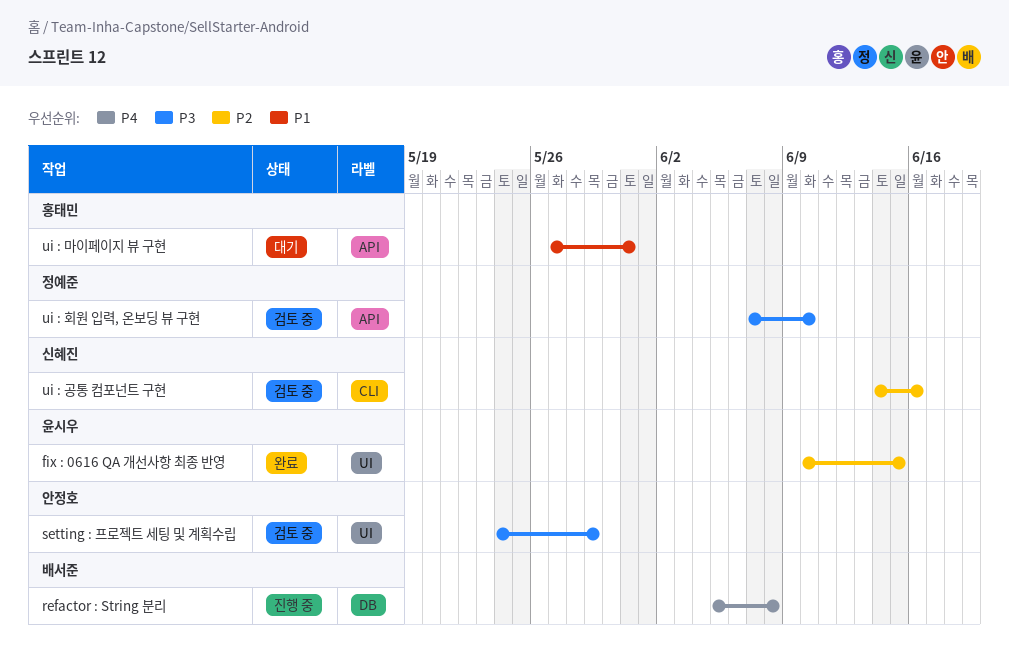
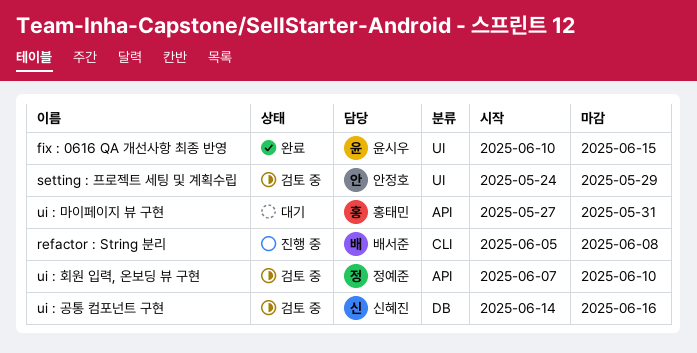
refactor : String 분리, label: DB -> CLI
ui : 공통 컴포넌트 구현, label: CLI -> DB

